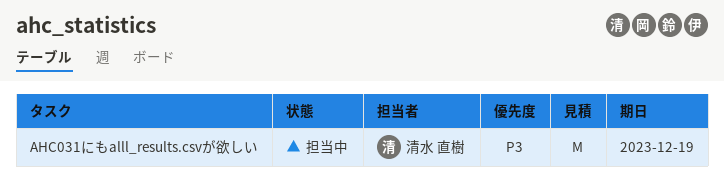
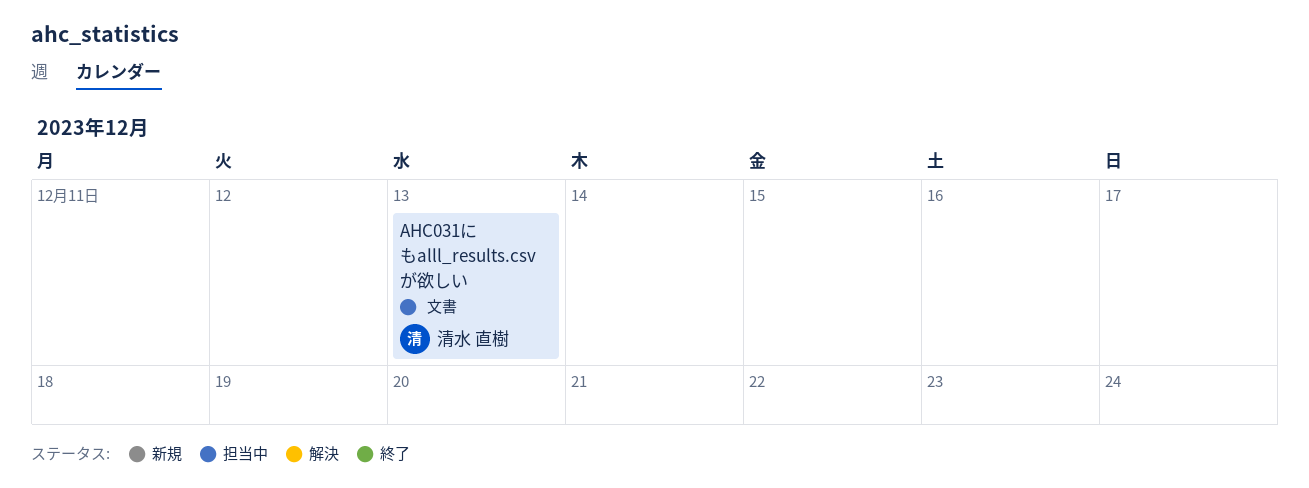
AHC031にもalll_results.csvが欲しい, due: Dec 19 -> Dec 13

